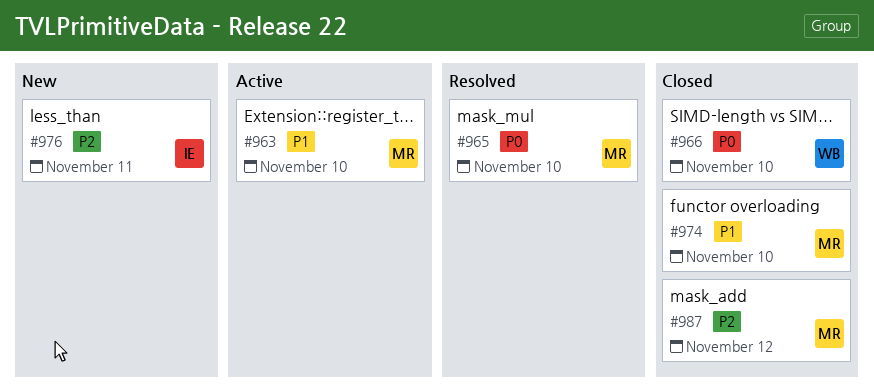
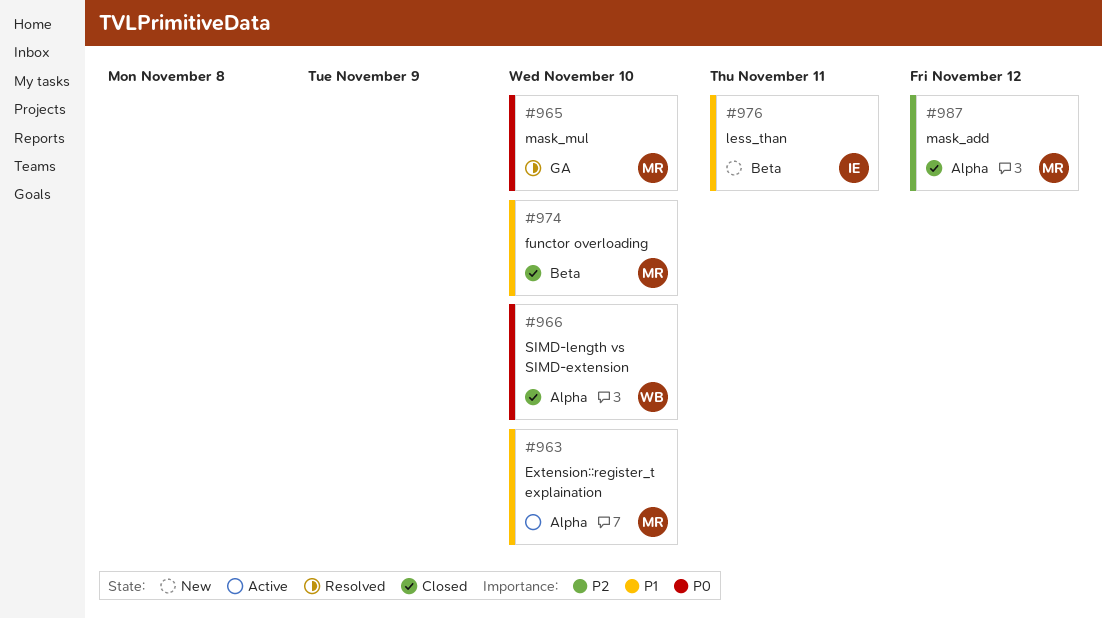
#976, priority: P2 -> P1

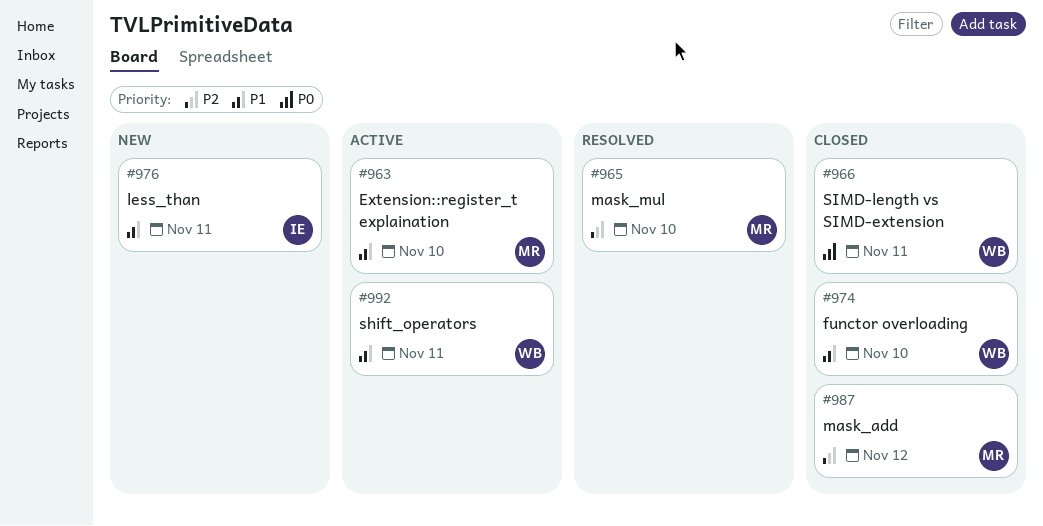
#965, priority: P0 -> P2
#966, due: Nov 10 -> Nov 11
#974, owner: MR -> WB
#992: none -> present

